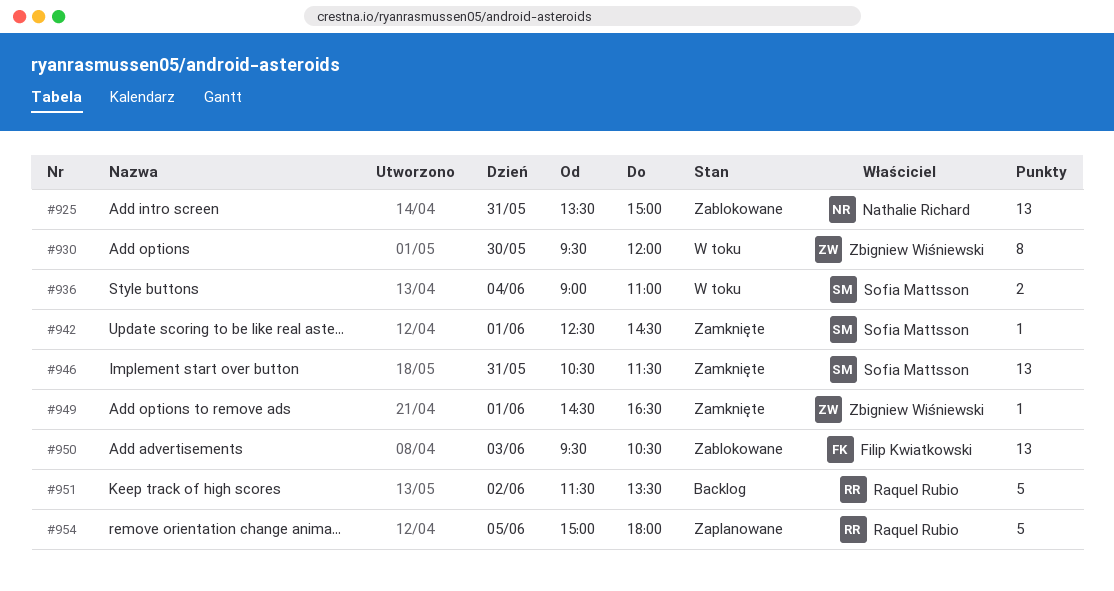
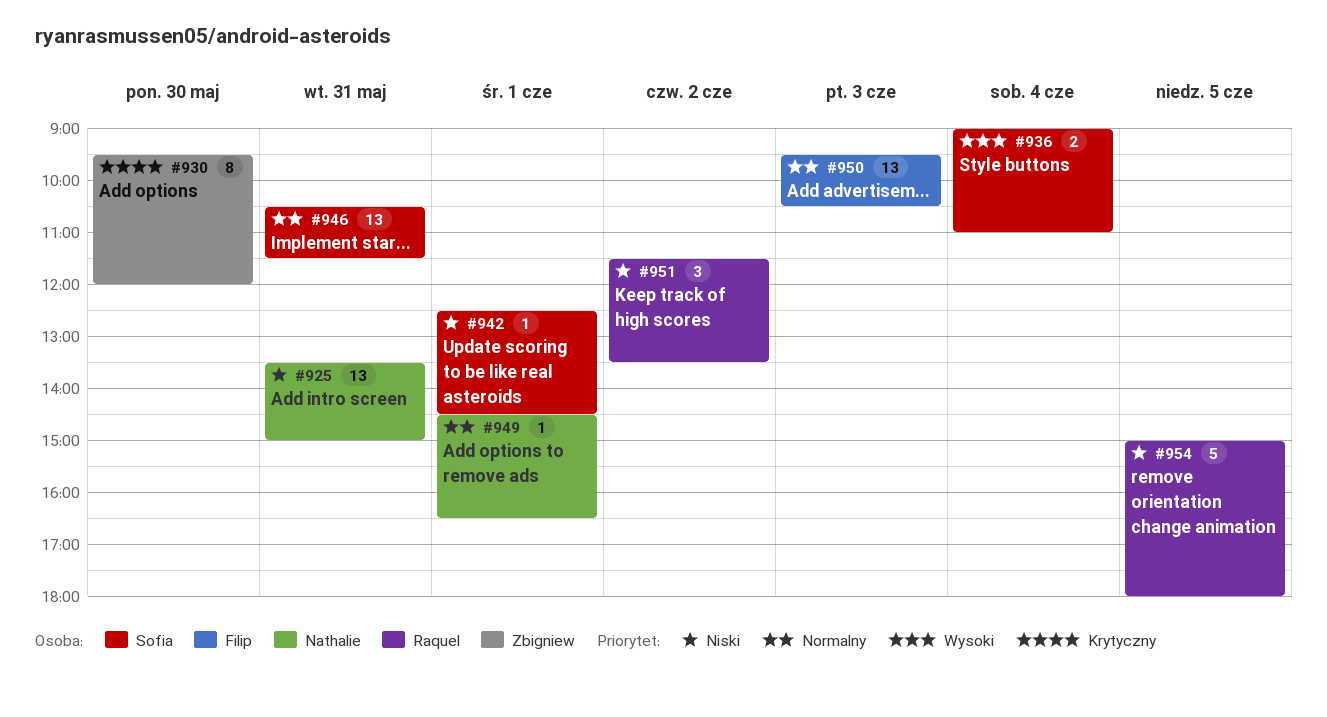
#949, owner: Zbigniew Wiśniewski -> Nathalie Richard
#951, estimate: 5 -> 3

